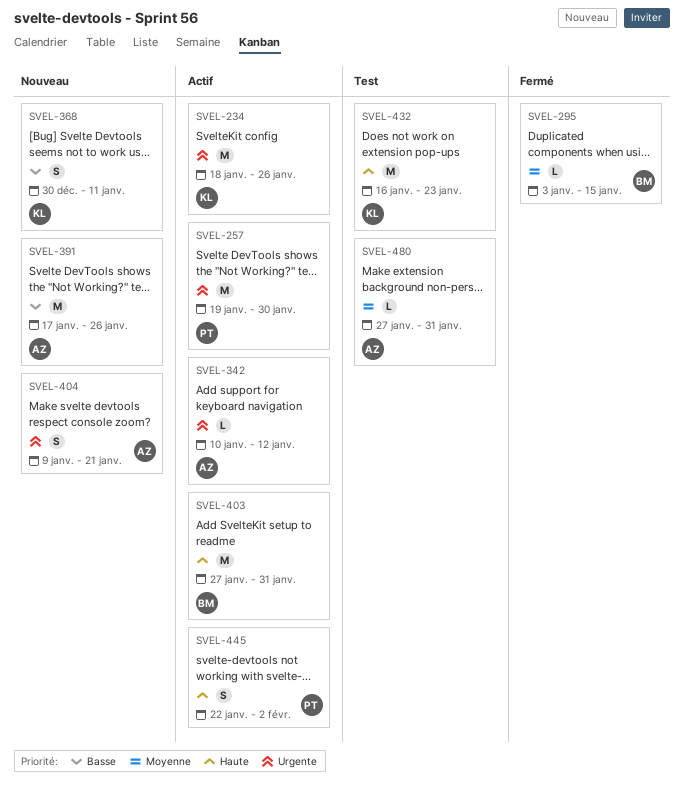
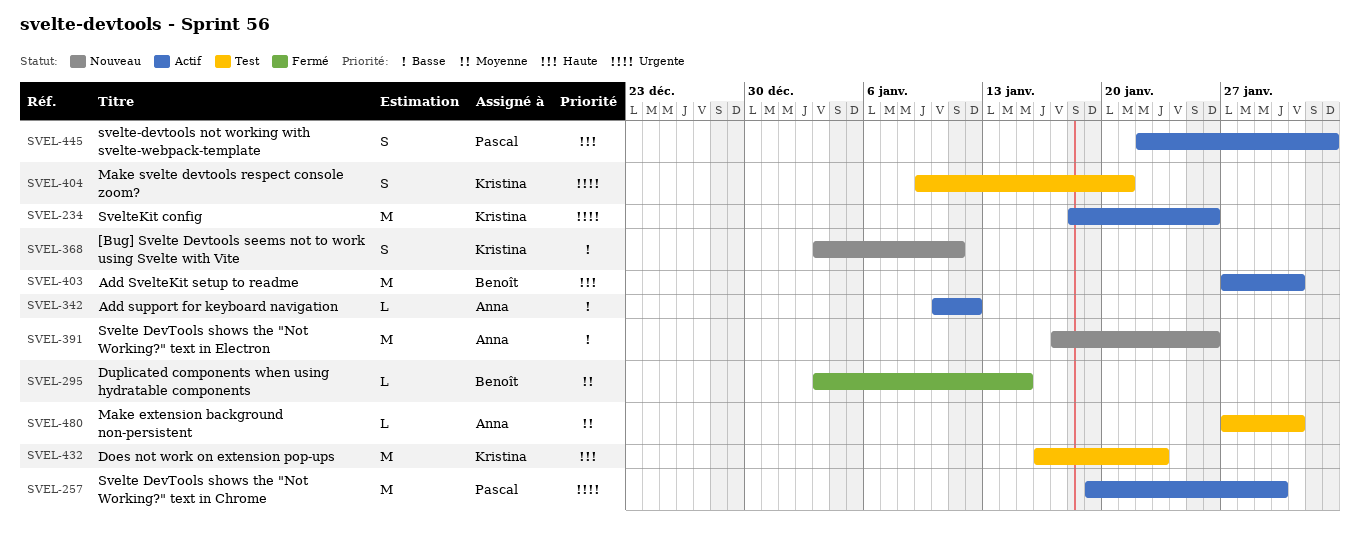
SVEL-342, priority: Urgente -> Basse
SVEL-368, start: Dec 30 -> Jan 3
SVEL-404, status: Nouveau -> Test
SVEL-404, owner: Anna -> Kristina

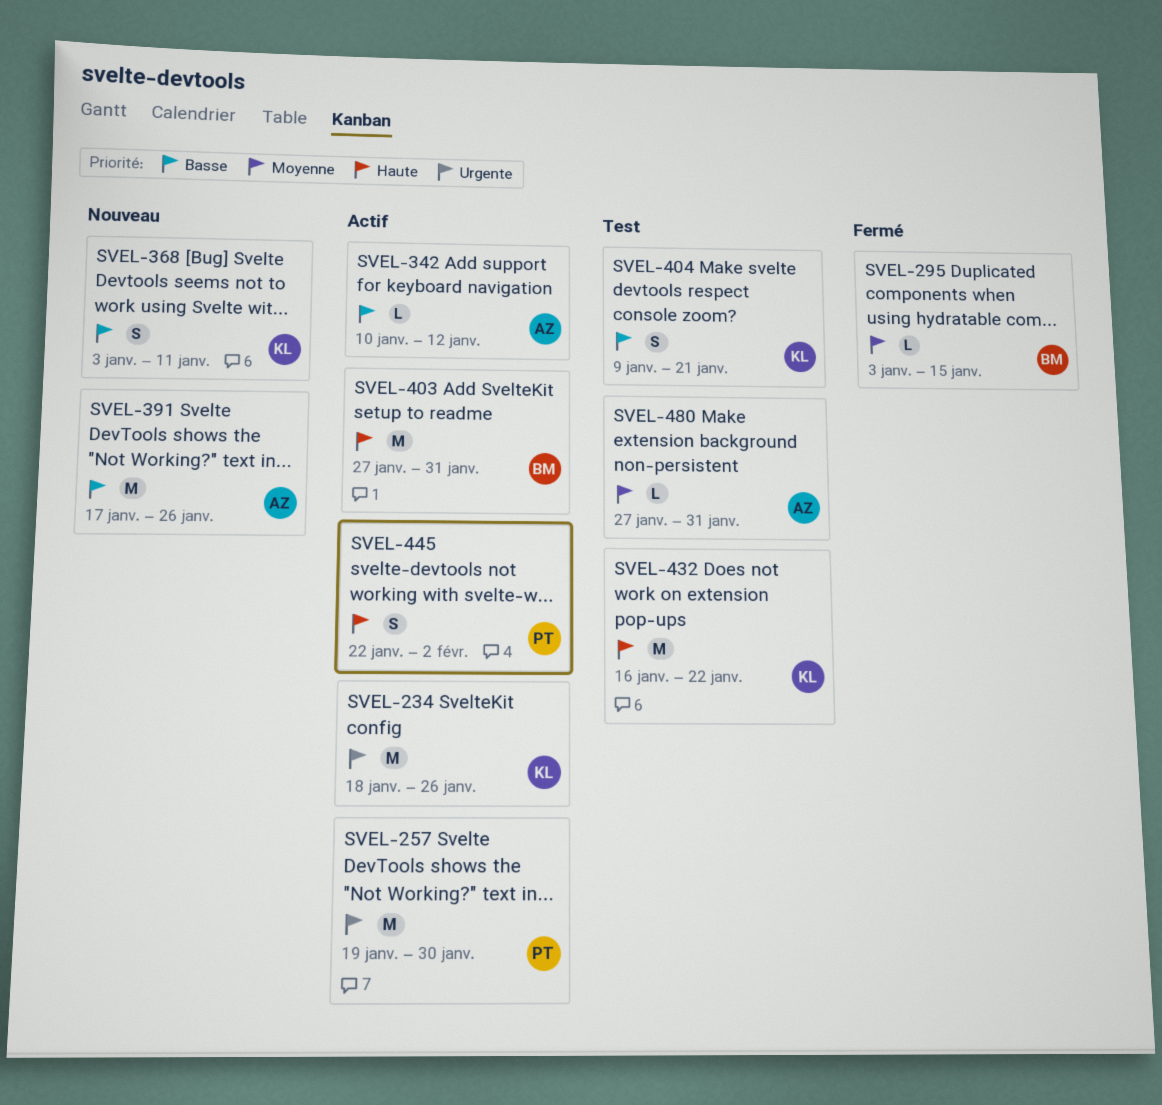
SVEL-404, priority: Urgente -> Basse
SVEL-432, due: Jan 23 -> Jan 22

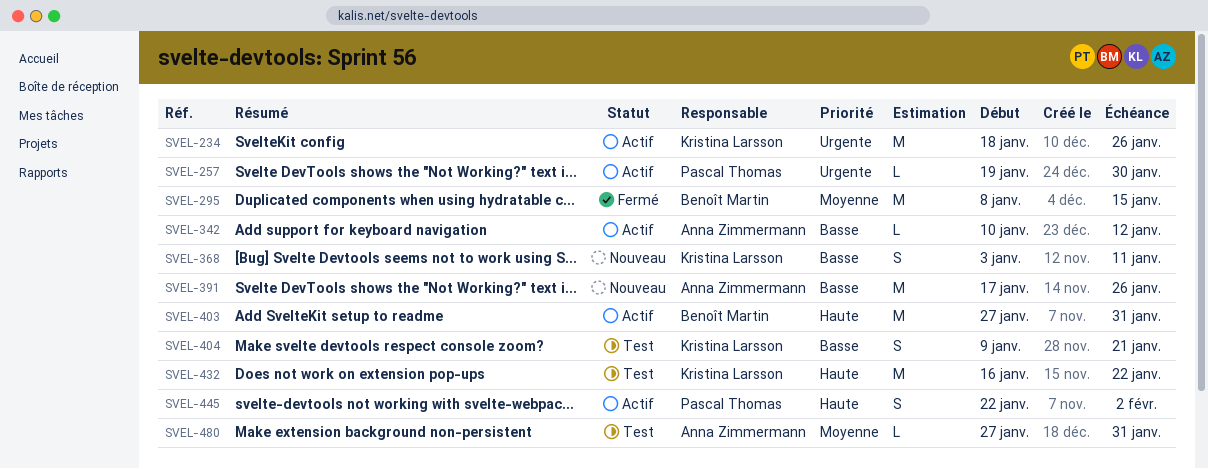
SVEL-257, estimate: M -> L
SVEL-295, estimate: L -> M
SVEL-295, start: Jan 3 -> Jan 8

